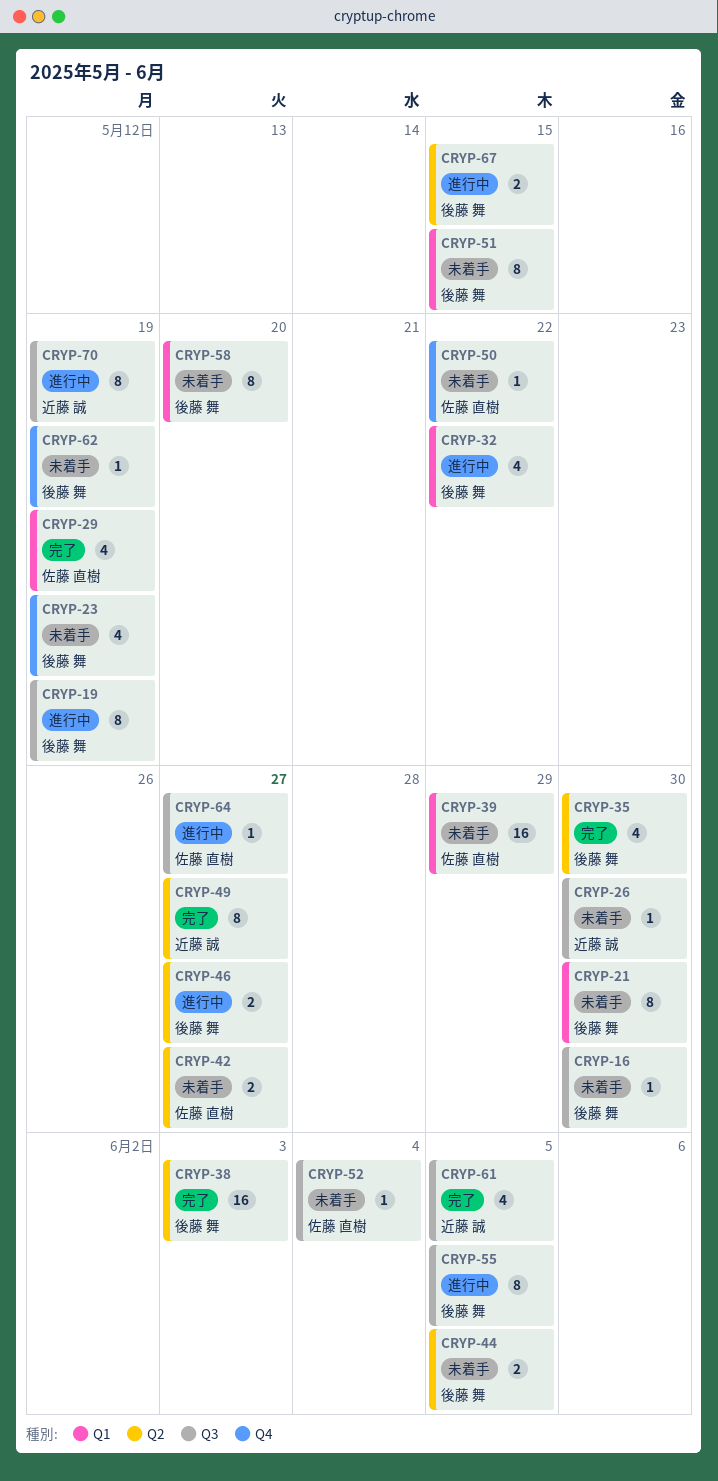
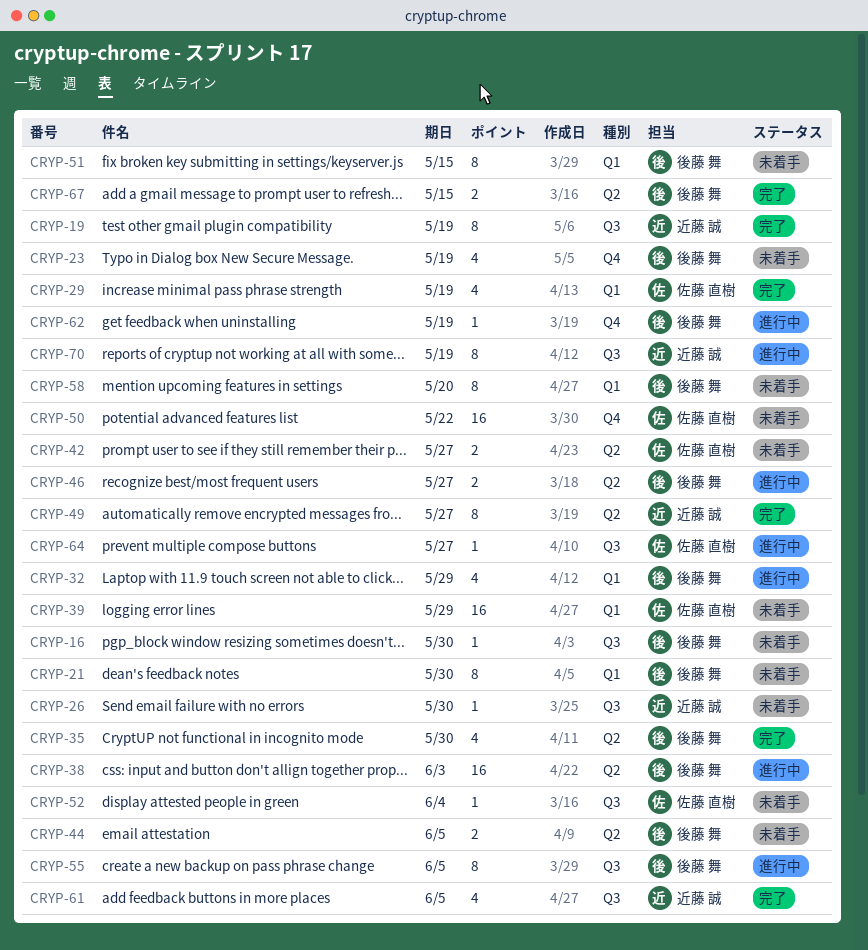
CRYP-19, status: 進行中 -> 完了
CRYP-19, owner: 後藤 舞 -> 近藤 誠
CRYP-32, due: May 22 -> May 29
CRYP-38, status: 完了 -> 進行中
CRYP-50, estimate: 1 -> 16
CRYP-62, status: 未着手 -> 進行中
CRYP-67, status: 進行中 -> 完了

